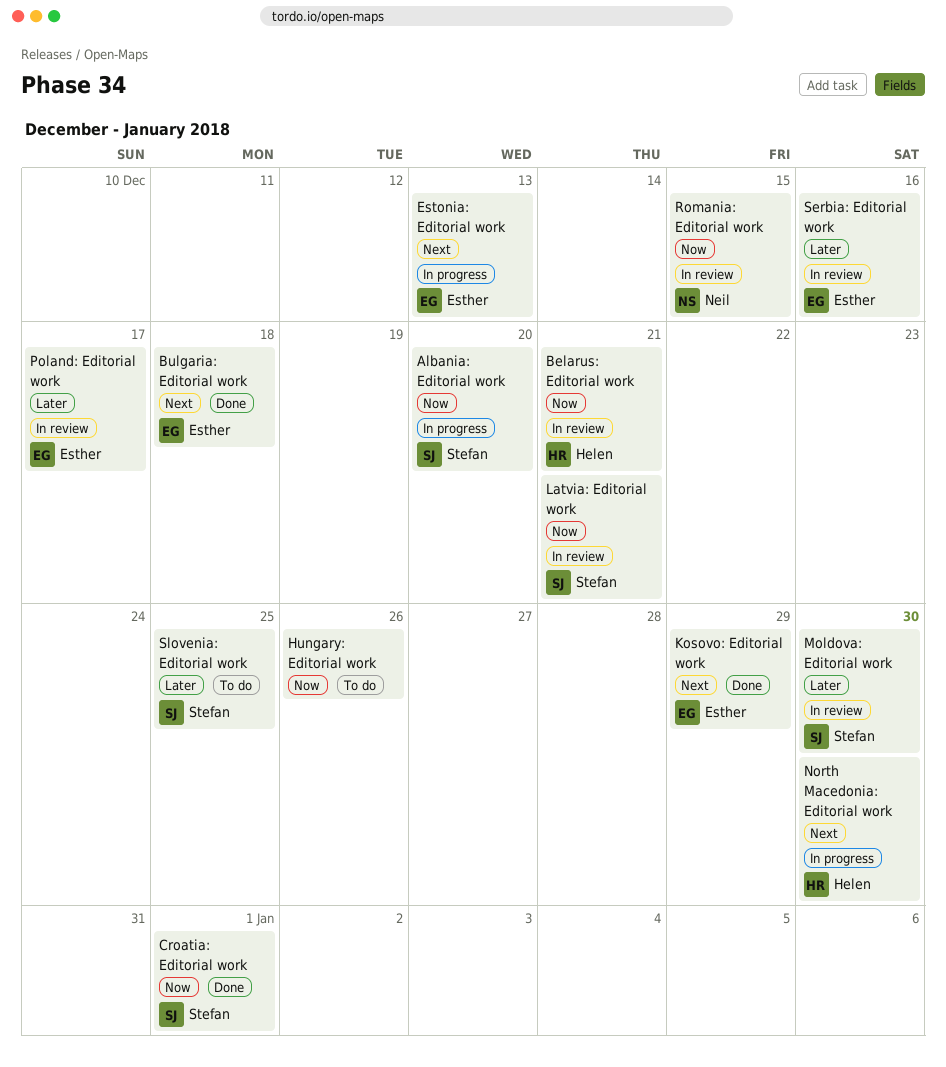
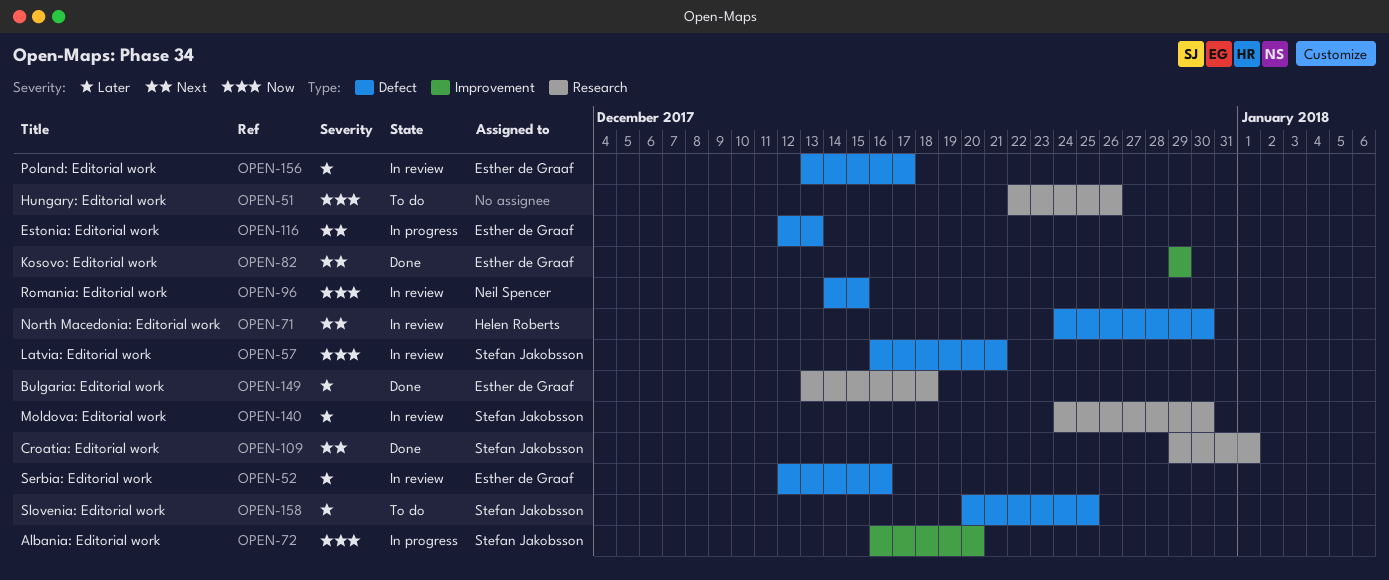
Belarus: Editorial work: present -> none
Bulgaria: Editorial work, priority: Next -> Later
Croatia: Editorial work, priority: Now -> Next
North Macedonia: Editorial work, status: In progress -> In review

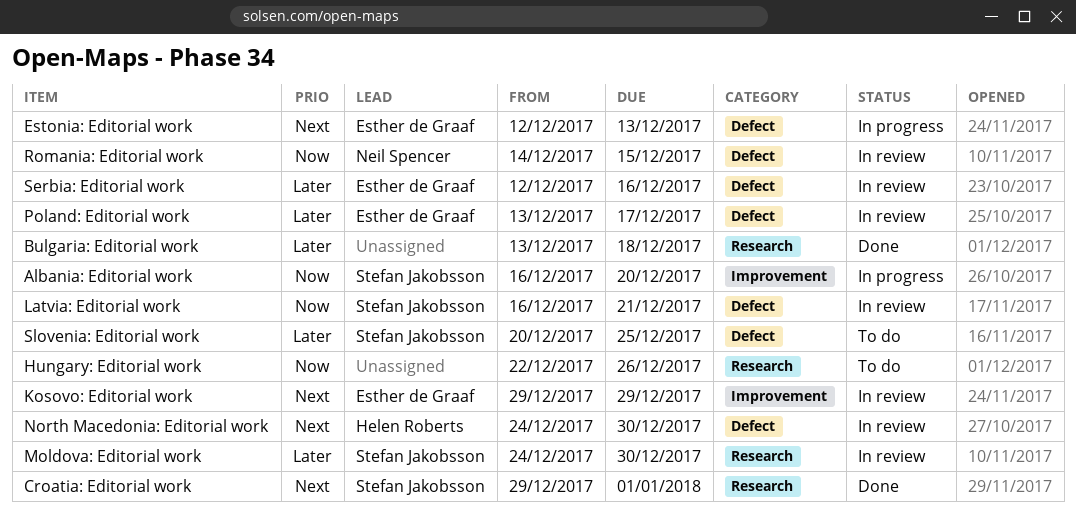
Bulgaria: Editorial work, owner: Esther de Graaf -> none
Kosovo: Editorial work, status: Done -> In review

